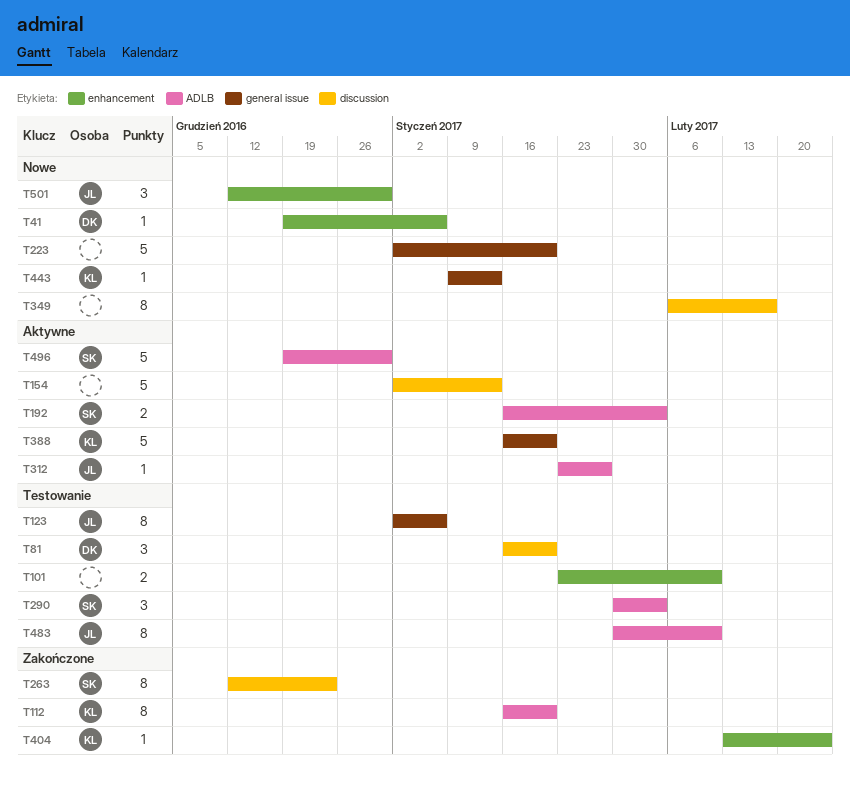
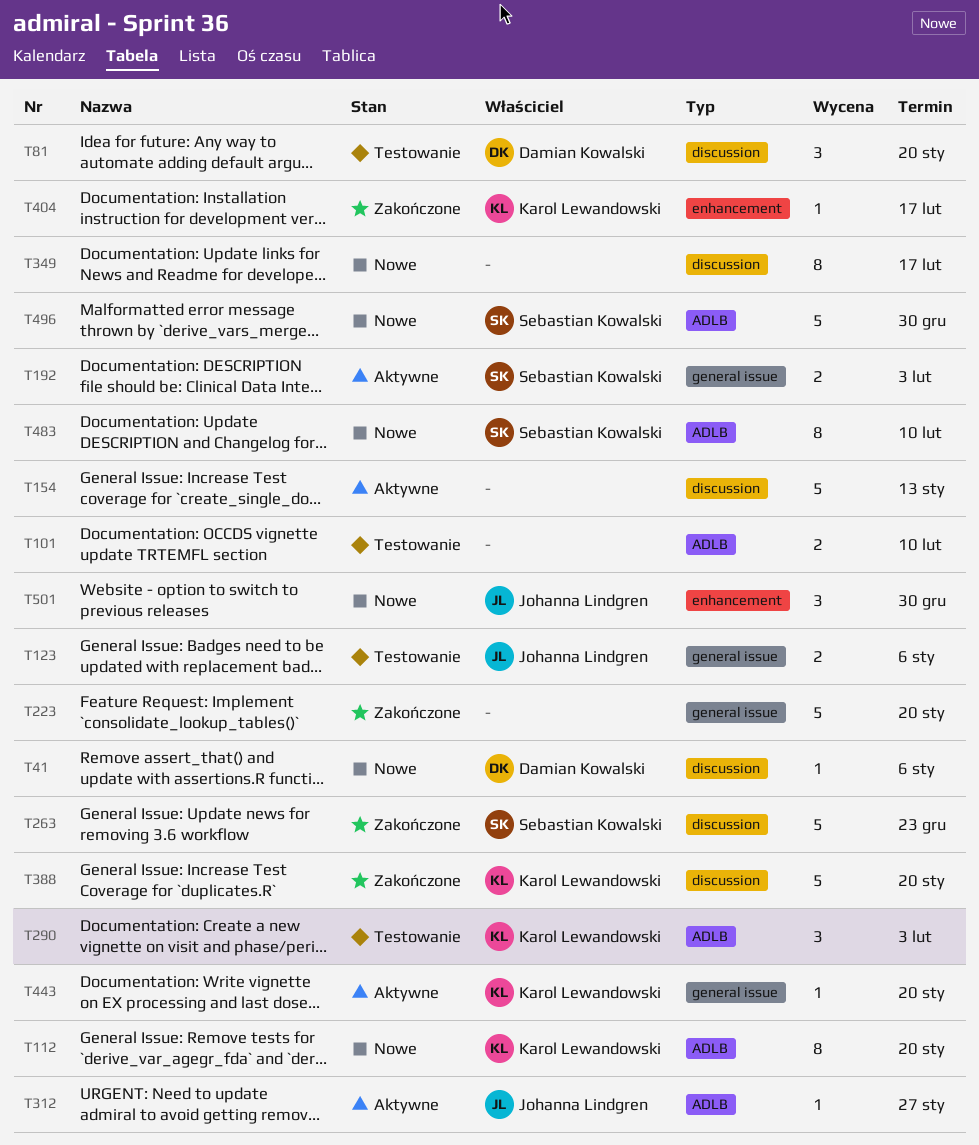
T41, label: enhancement -> discussion
T101, label: enhancement -> ADLB
T112, status: Zakończone -> Nowe
T123, estimate: 8 -> 2
T192, label: ADLB -> general issue
T223, status: Nowe -> Zakończone
T263, estimate: 8 -> 5
T290, owner: Sebastian Kowalski -> Karol Lewandowski
T388, status: Aktywne -> Zakończone
T388, label: general issue -> discussion
T404, due: Feb 24 -> Feb 17
T443, status: Nowe -> Aktywne
T443, due: Jan 13 -> Jan 20
T483, status: Testowanie -> Nowe
T483, owner: Johanna Lindgren -> Sebastian Kowalski
T496, status: Aktywne -> Nowe

